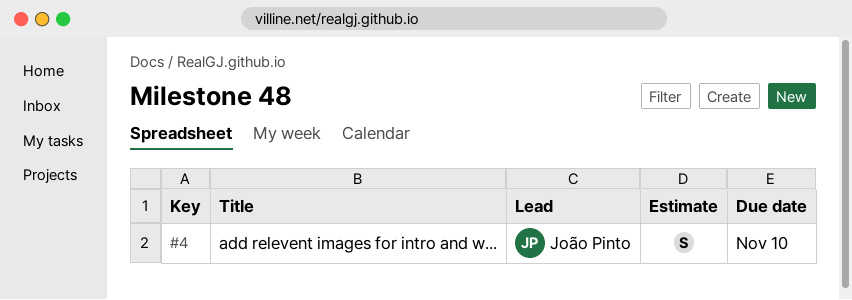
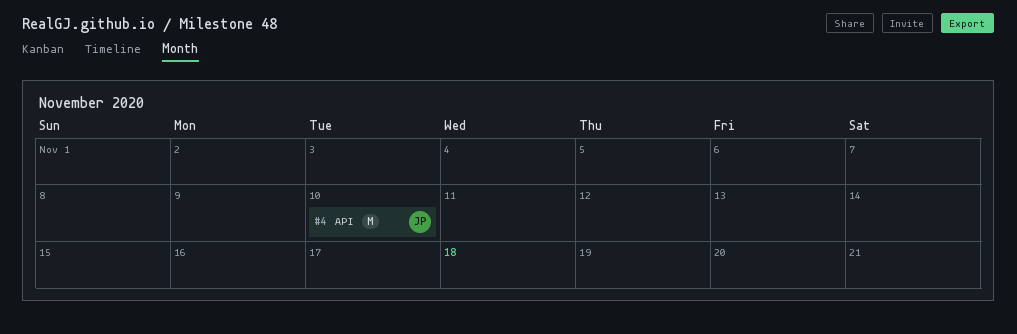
#4, estimate: S -> M

